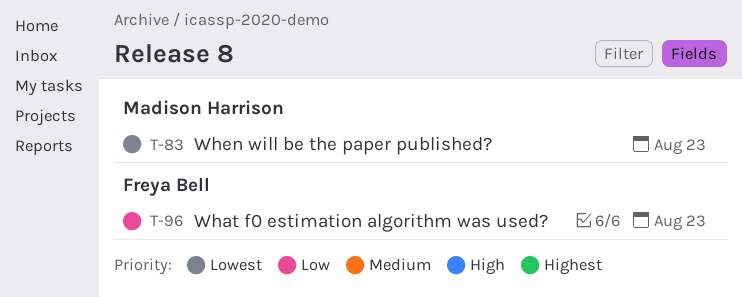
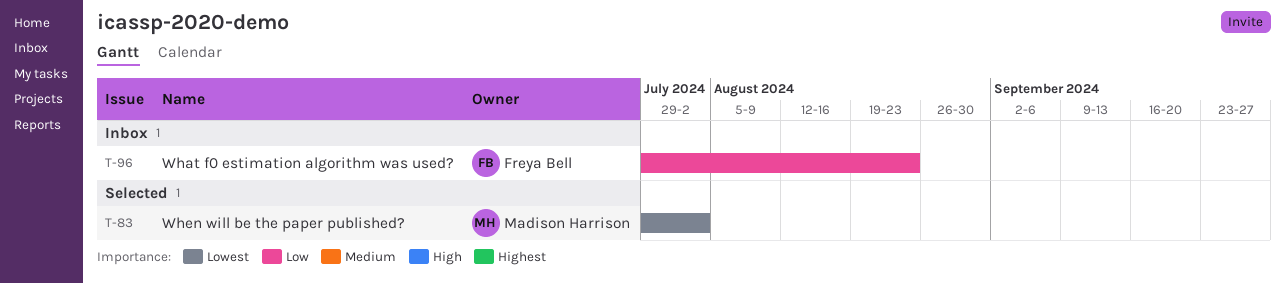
T-83, due: Aug 23 -> Aug 2

